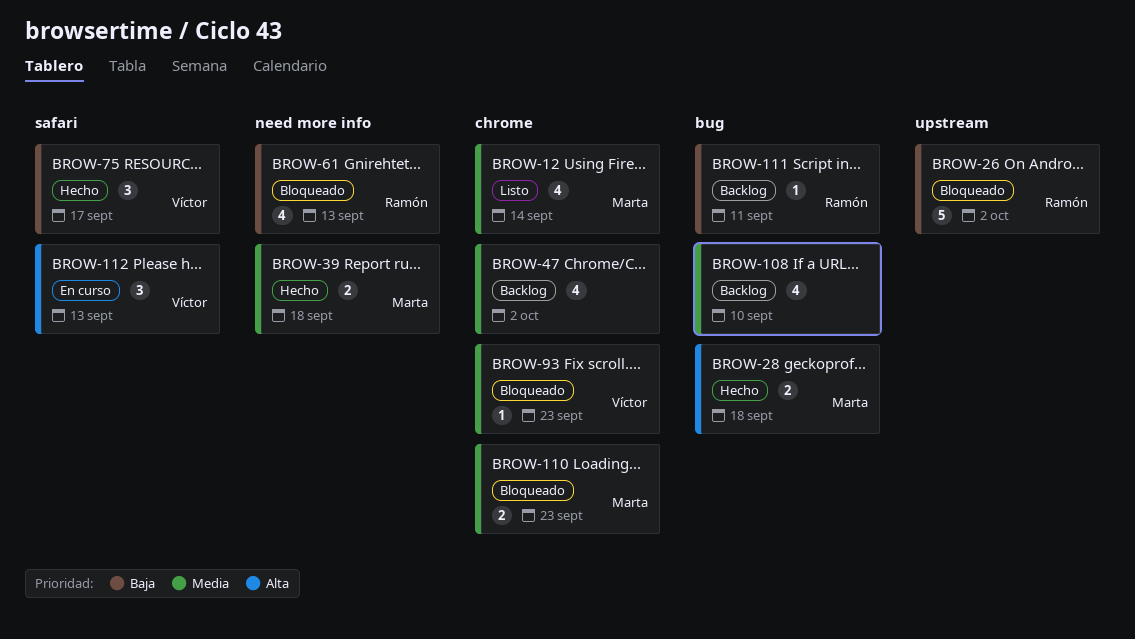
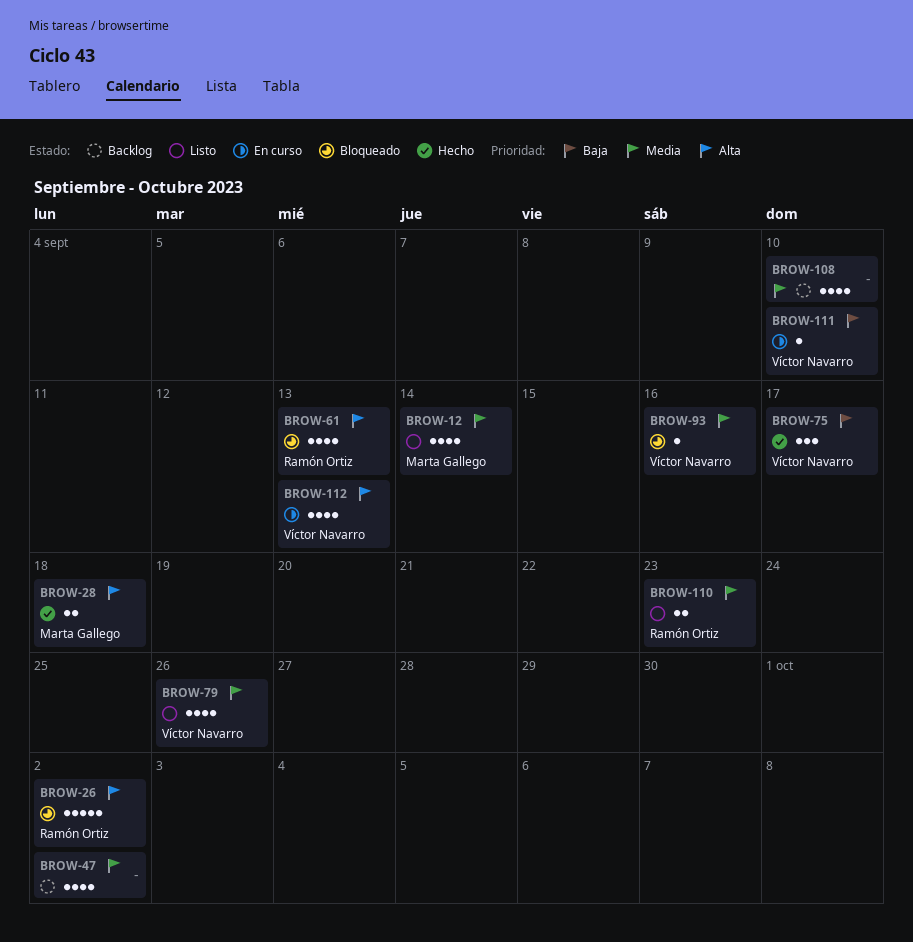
BROW-26, priority: Baja -> Alta
BROW-39: present -> none
BROW-61, priority: Baja -> Alta
BROW-79: none -> present
BROW-93, due: Sep 23 -> Sep 16
BROW-110, status: Bloqueado -> Listo
BROW-110, owner: Marta Gallego -> Ramón Ortiz
BROW-111, status: Backlog -> En curso
BROW-111, owner: Ramón Ortiz -> Víctor Navarro
BROW-111, due: Sep 11 -> Sep 10
BROW-112, estimate: 3 -> 4

